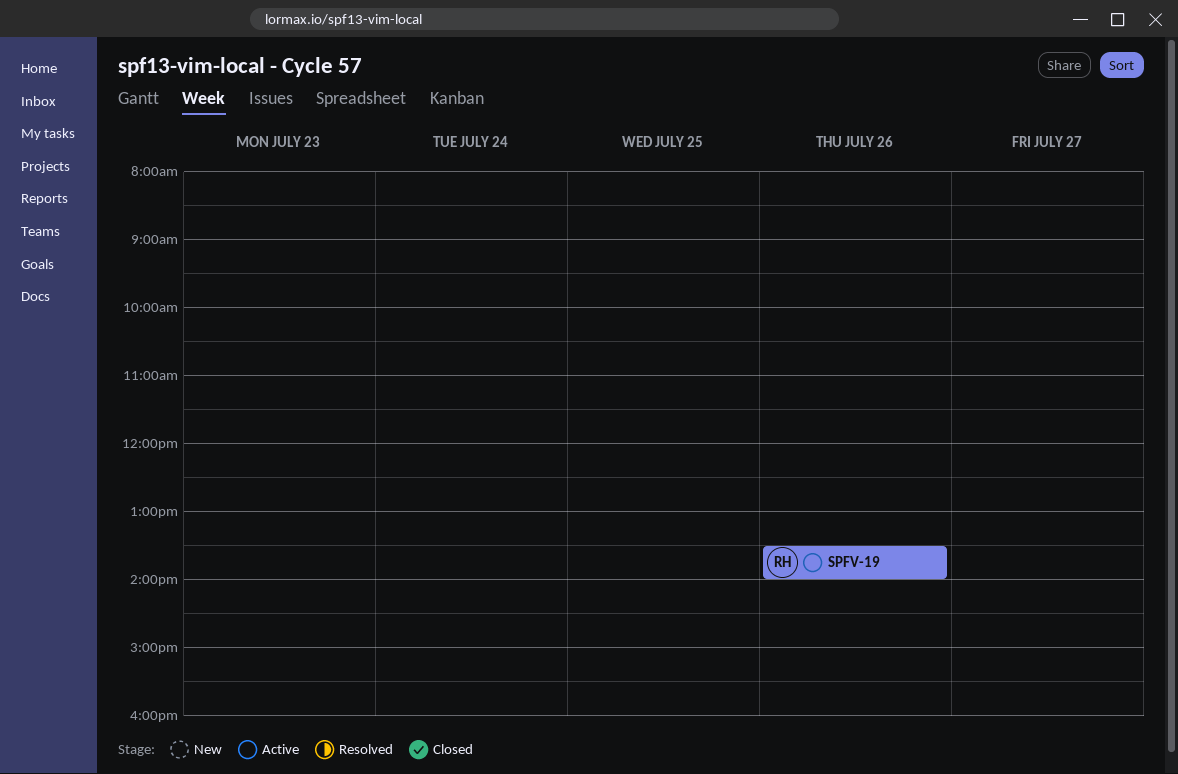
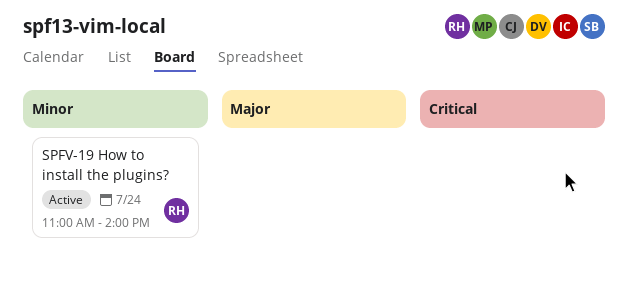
SPFV-19, day: Jul 26 -> Jul 24
SPFV-19, begins: 13:30 -> 11:00

